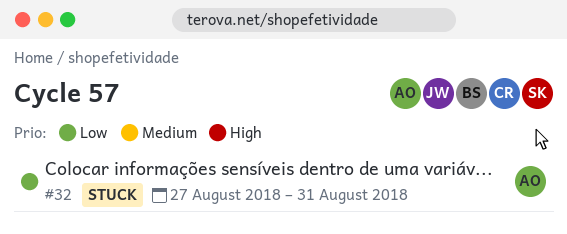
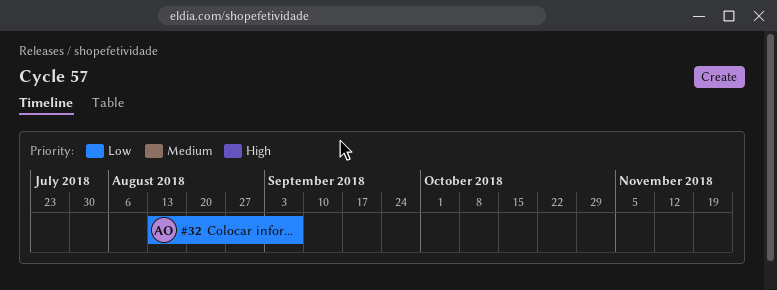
#32, start: Aug 27 -> Aug 13
#32, due: Aug 31 -> Sep 7

